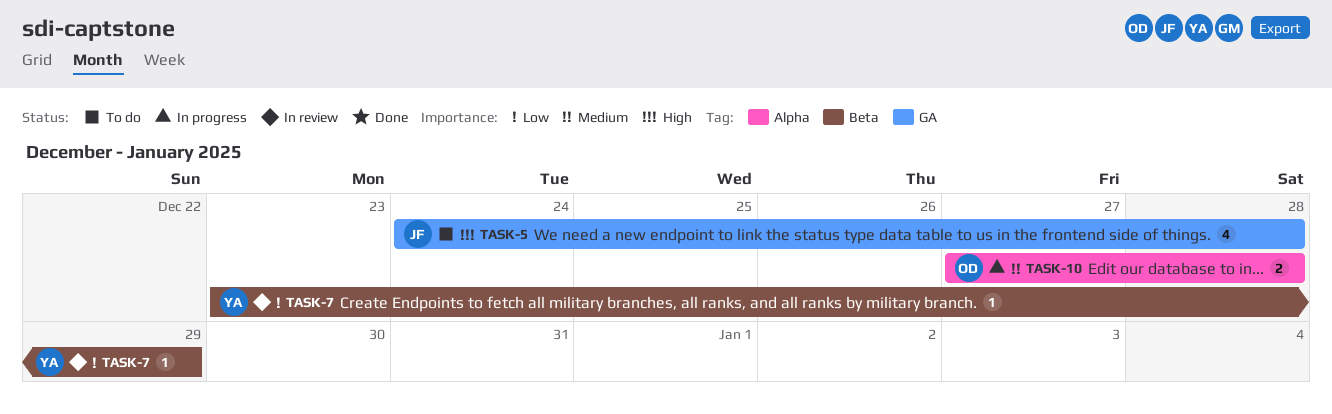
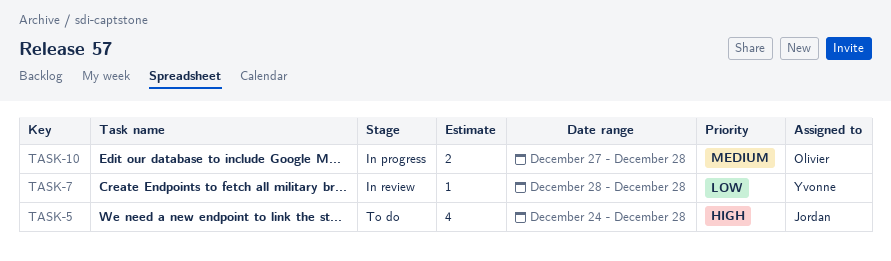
TASK-7, start: Dec 23 -> Dec 28
TASK-7, due: Dec 29 -> Dec 28

